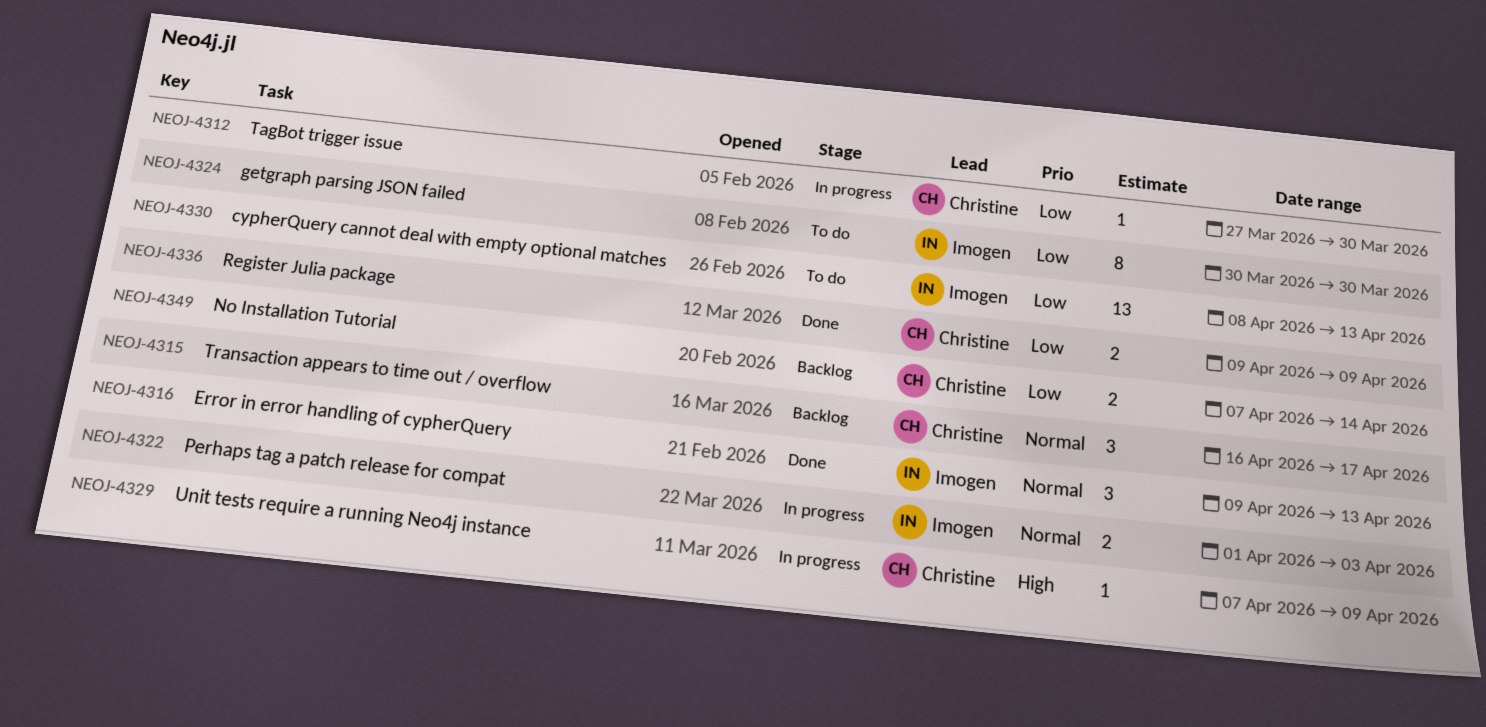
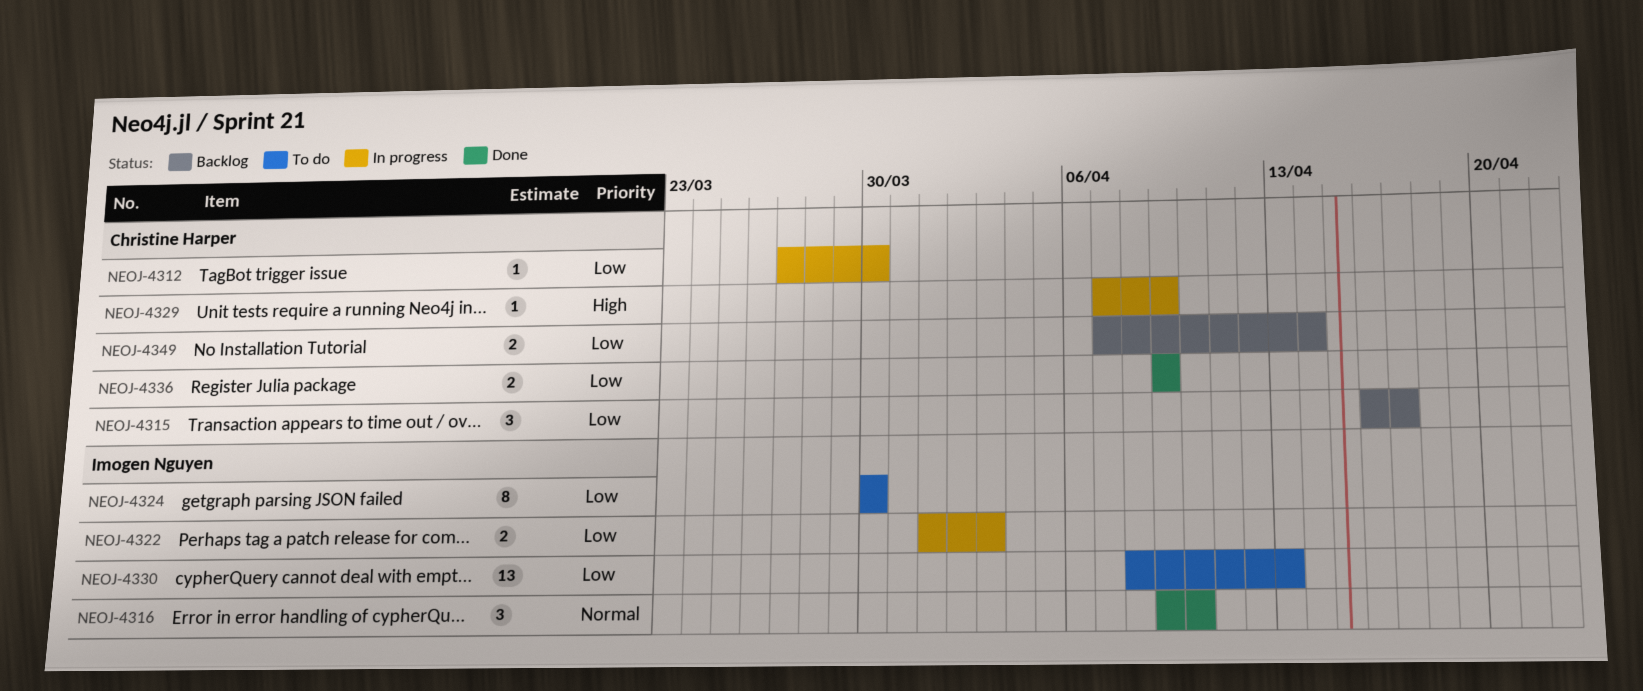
NEOJ-4315, priority: Normal -> Low
NEOJ-4316, due: Apr 13 -> Apr 10
NEOJ-4322, priority: Normal -> Low

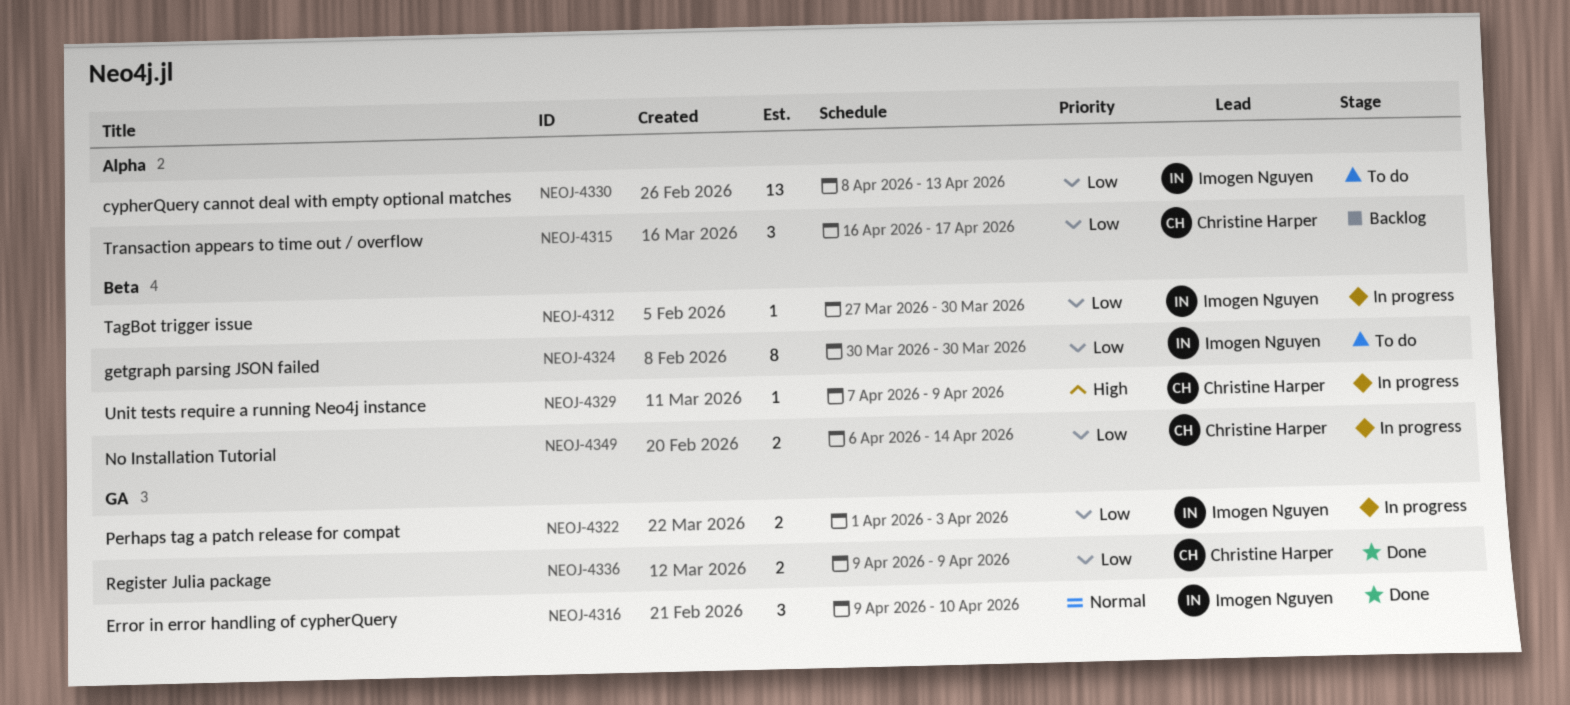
NEOJ-4312, owner: Christine Harper -> Imogen Nguyen
NEOJ-4349, status: Backlog -> In progress
NEOJ-4349, start: Apr 7 -> Apr 6

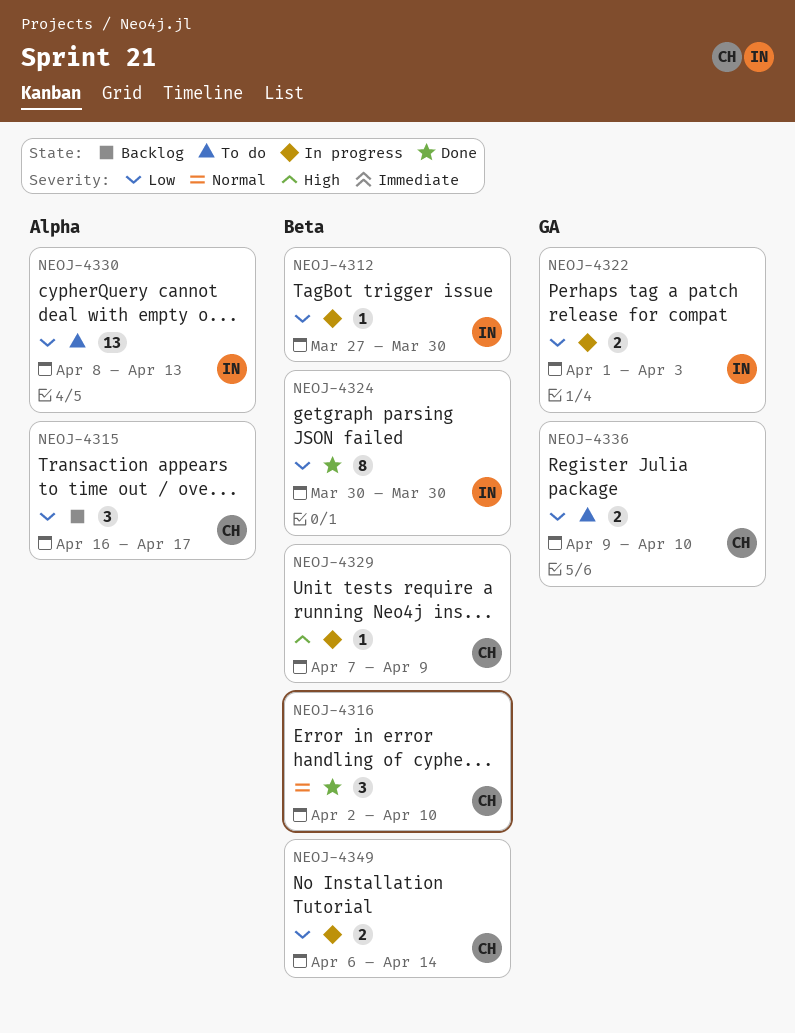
NEOJ-4316, owner: Imogen Nguyen -> Christine Harper
NEOJ-4316, label: GA -> Beta
NEOJ-4316, start: Apr 9 -> Apr 2
NEOJ-4324, status: To do -> Done
NEOJ-4336, status: Done -> To do
NEOJ-4336, due: Apr 9 -> Apr 10

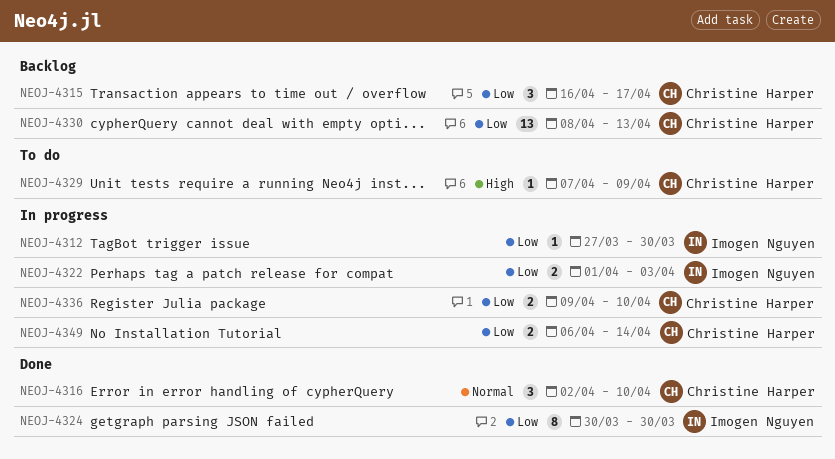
NEOJ-4329, status: In progress -> To do
NEOJ-4330, status: To do -> Backlog
NEOJ-4330, owner: Imogen Nguyen -> Christine Harper
NEOJ-4336, status: To do -> In progress

